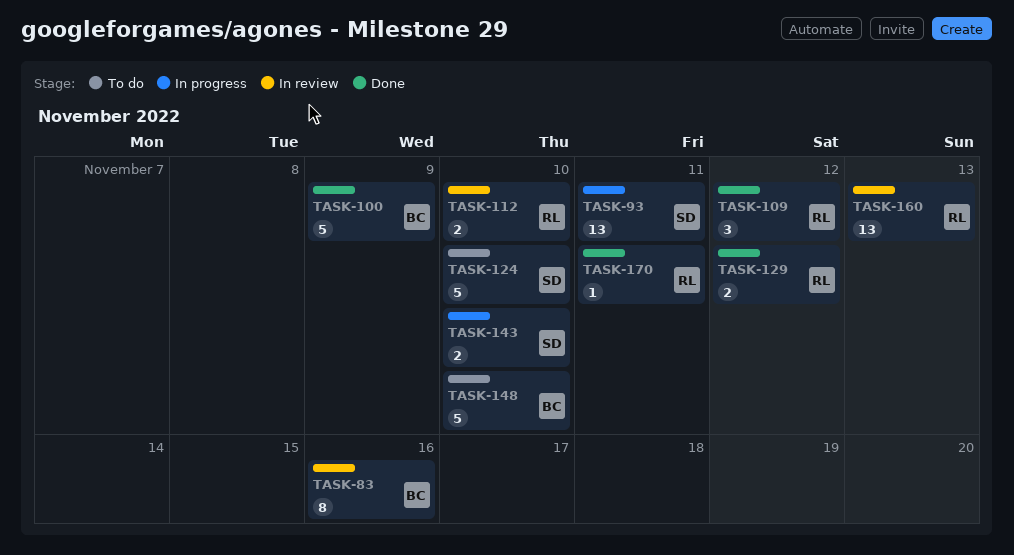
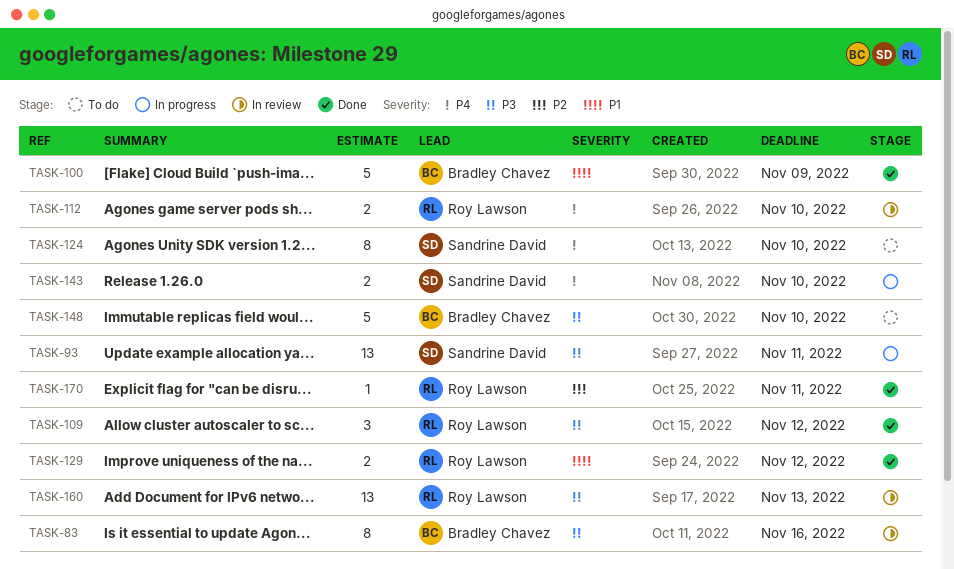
TASK-124, estimate: 5 -> 8

